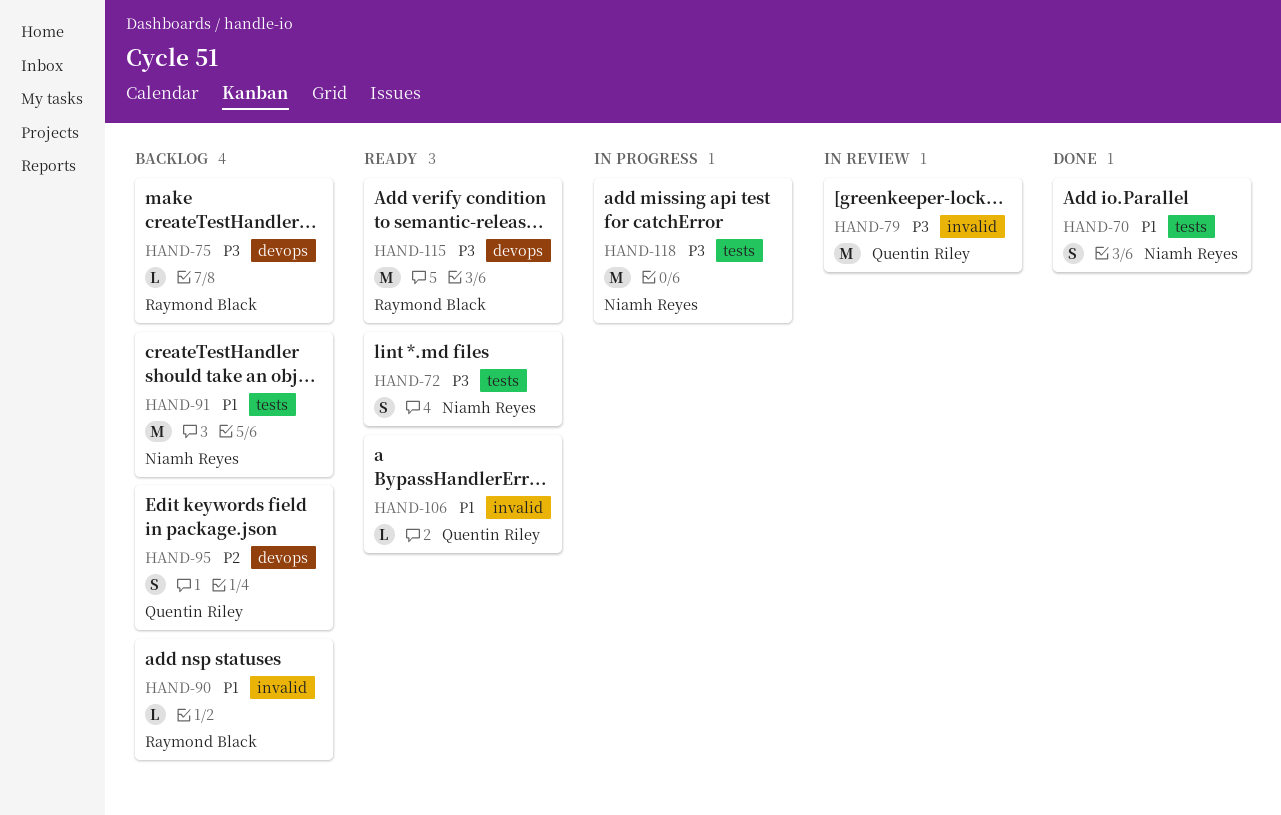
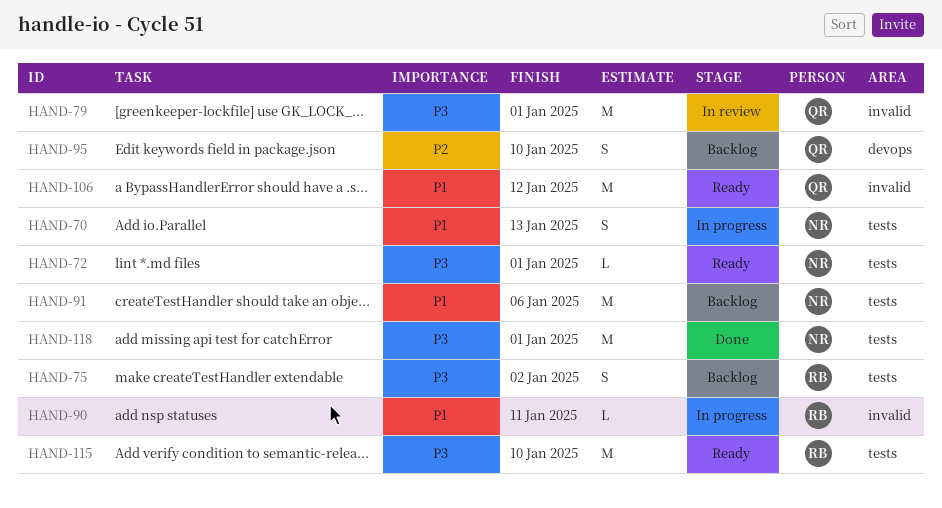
HAND-70, status: Done -> In progress
HAND-72, estimate: S -> L
HAND-75, label: devops -> tests
HAND-75, estimate: L -> S
HAND-90, status: Backlog -> In progress
HAND-106, estimate: L -> M
HAND-115, label: devops -> tests
HAND-118, status: In progress -> Done

